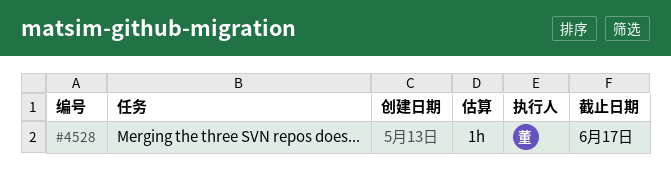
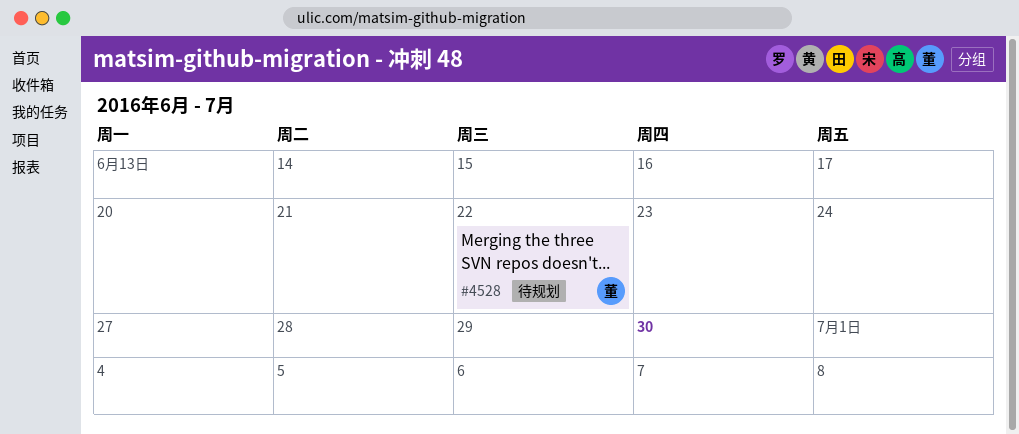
#4528, due: Jun 17 -> Jun 22

